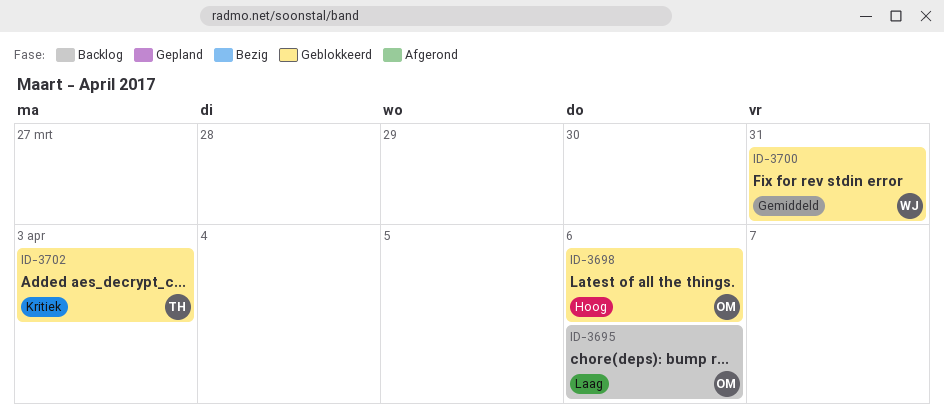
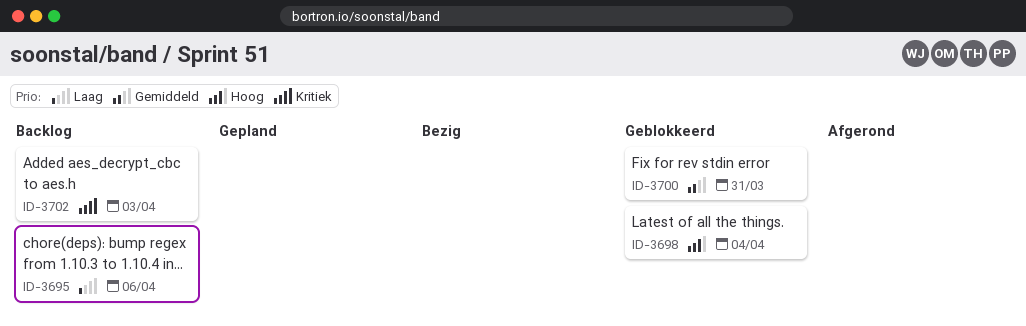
ID-3698, due: Apr 6 -> Apr 4
ID-3702, status: Geblokkeerd -> Backlog

